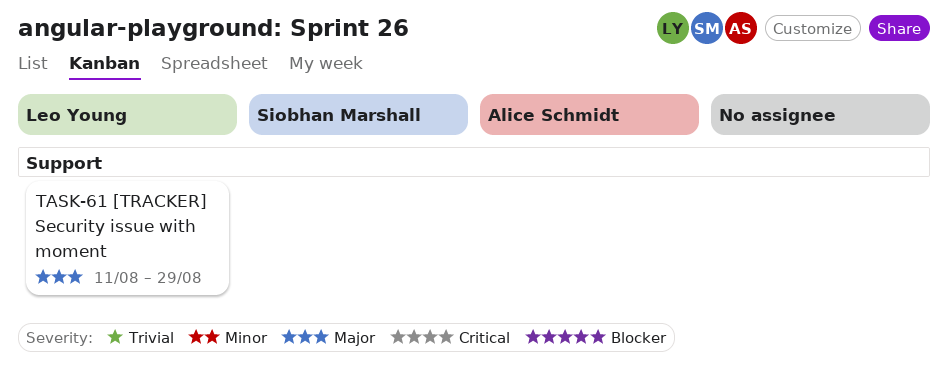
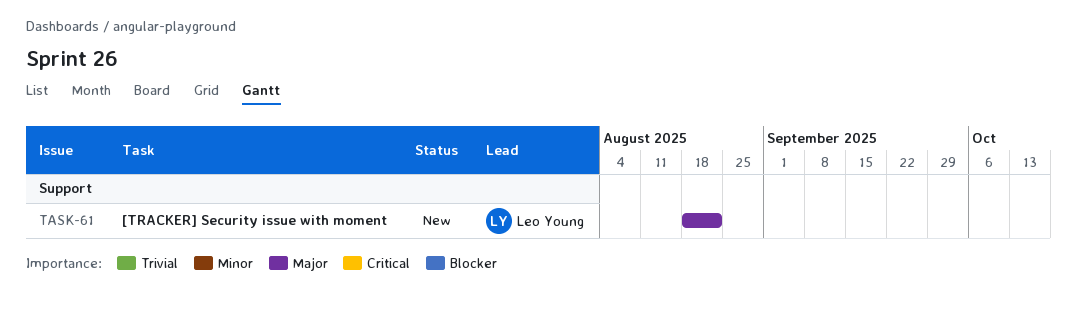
TASK-61, start: Aug 11 -> Aug 18
TASK-61, due: Aug 29 -> Aug 22

